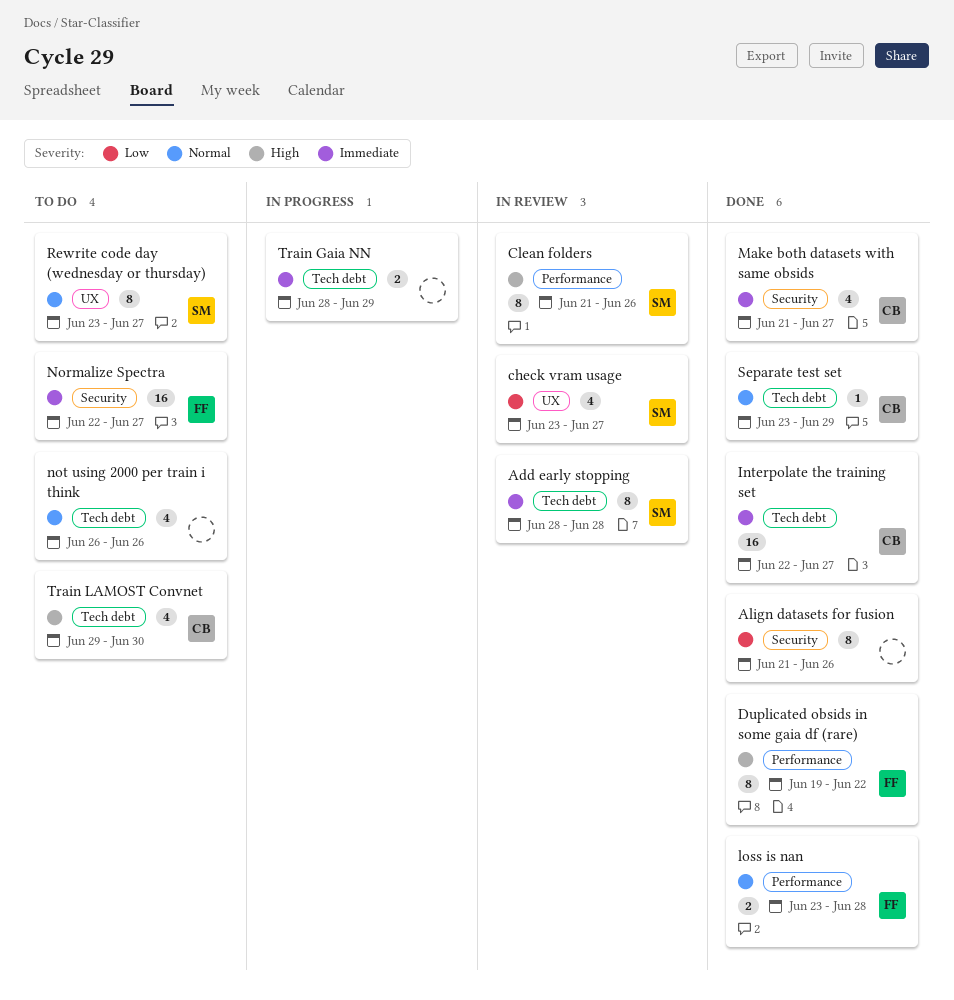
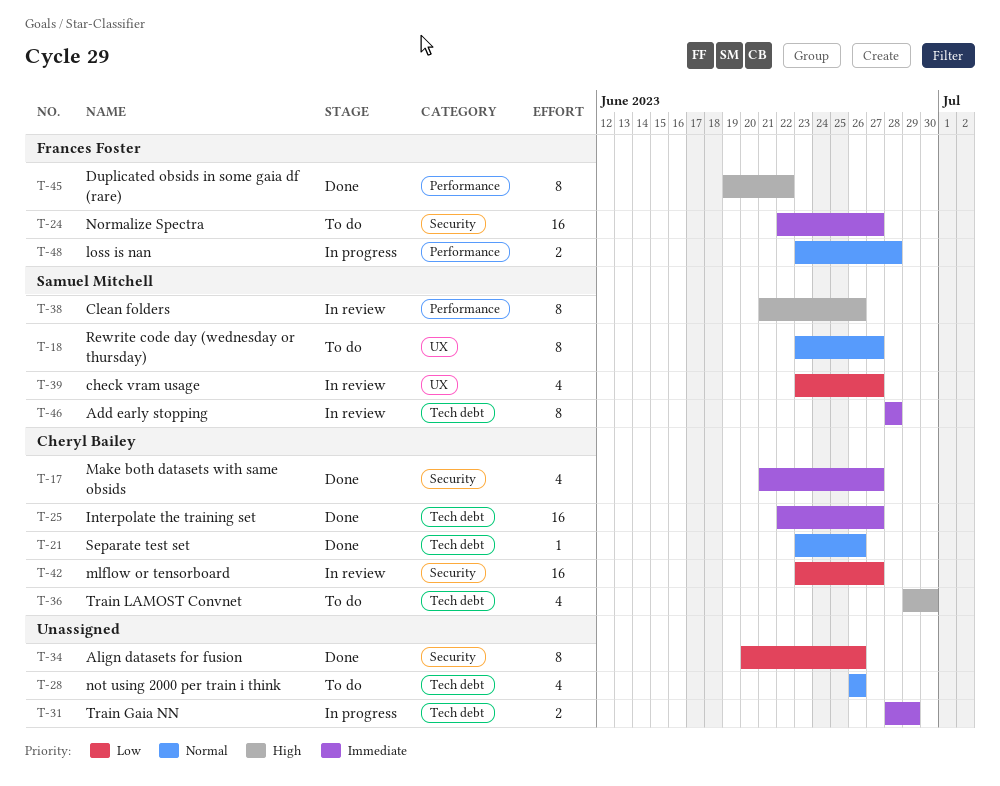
Align datasets for fusion, start: Jun 21 -> Jun 20
loss is nan, status: Done -> In progress
mlflow or tensorboard: none -> present
Separate test set, due: Jun 29 -> Jun 26

